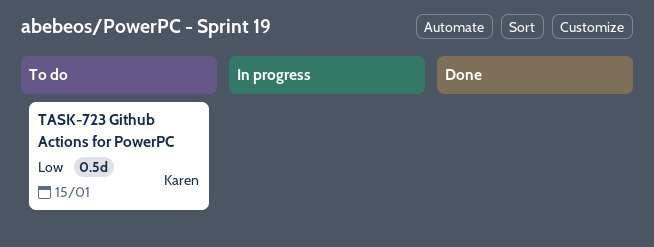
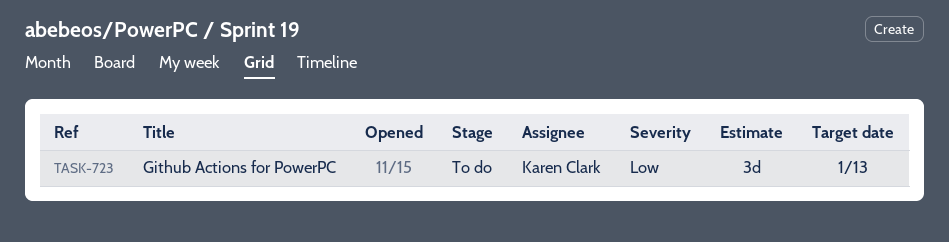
TASK-723, estimate: 0.5d -> 3d
TASK-723, due: Jan 15 -> Jan 13

